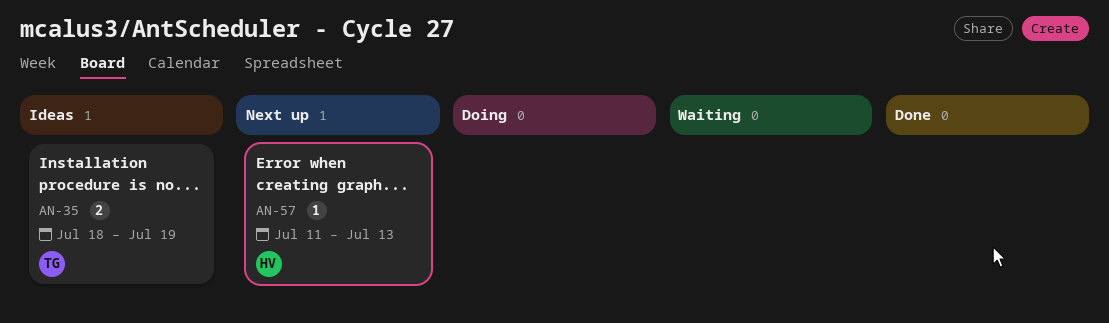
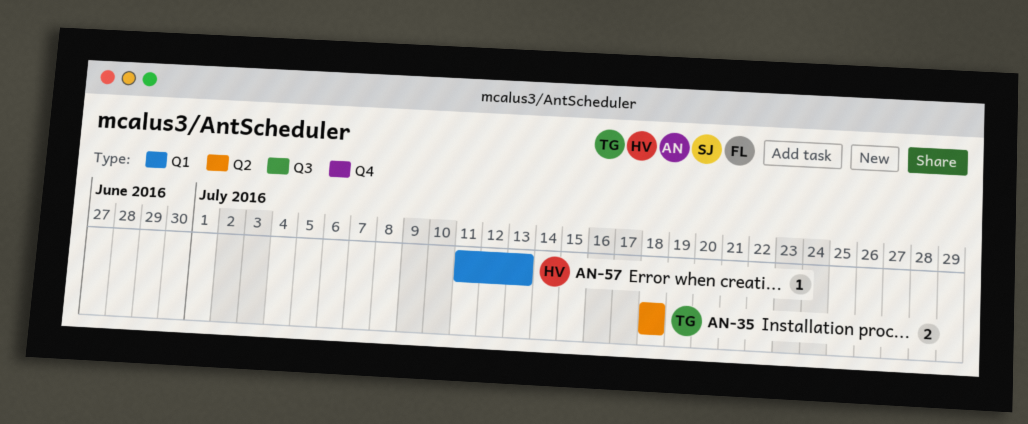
AN-35, due: Jul 19 -> Jul 18

